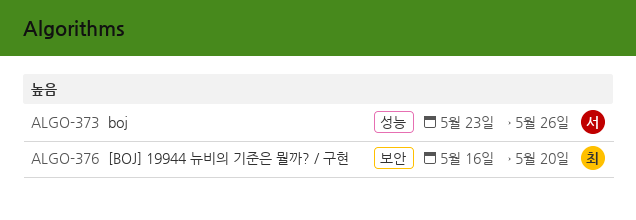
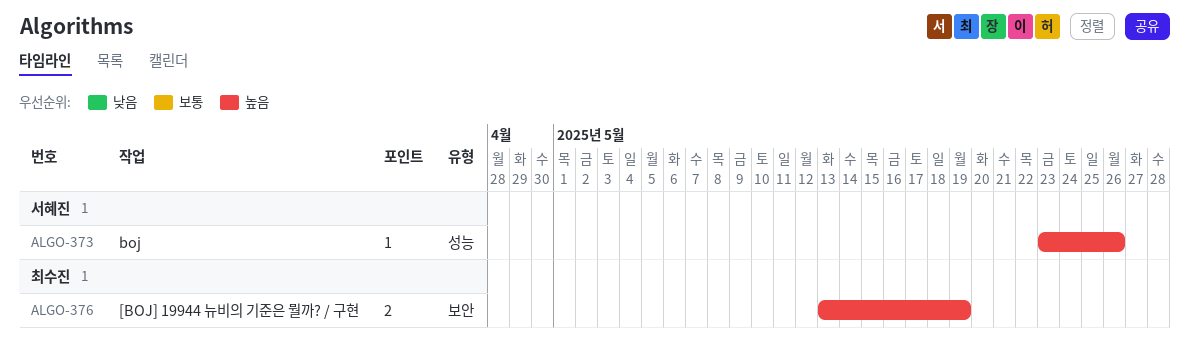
ALGO-376, start: May 16 -> May 13
ALGO-376, due: May 20 -> May 19

